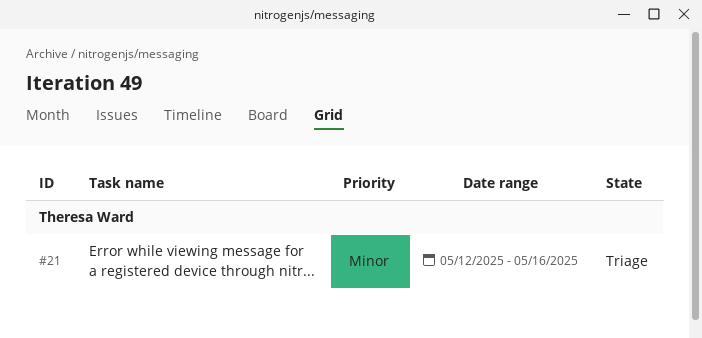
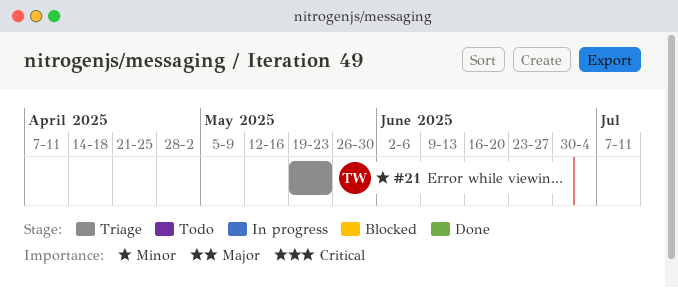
#21, start: May 12 -> May 19
#21, due: May 16 -> May 23

